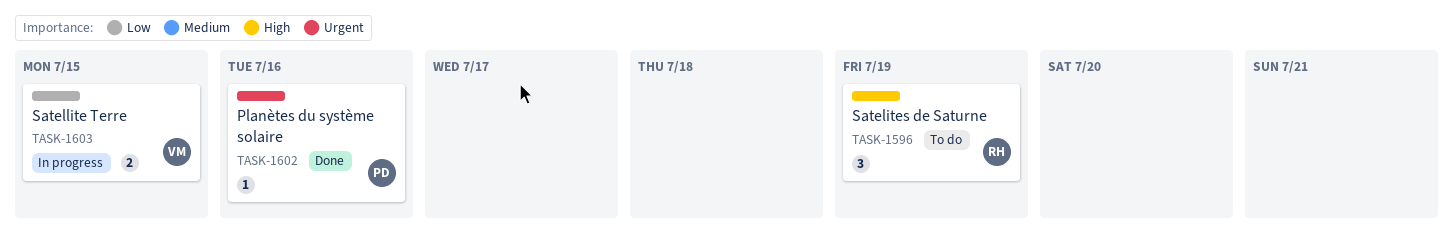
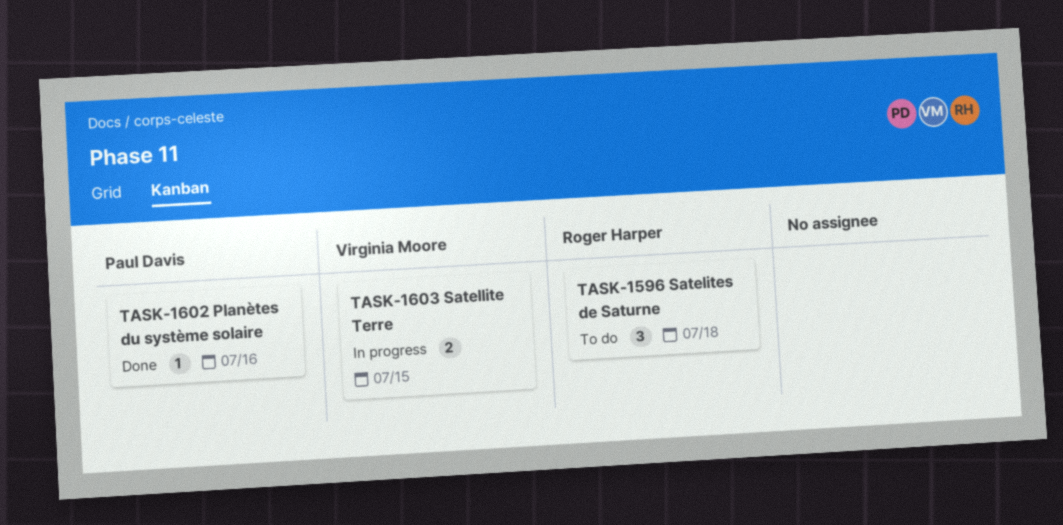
TASK-1596, due: Jul 19 -> Jul 18

